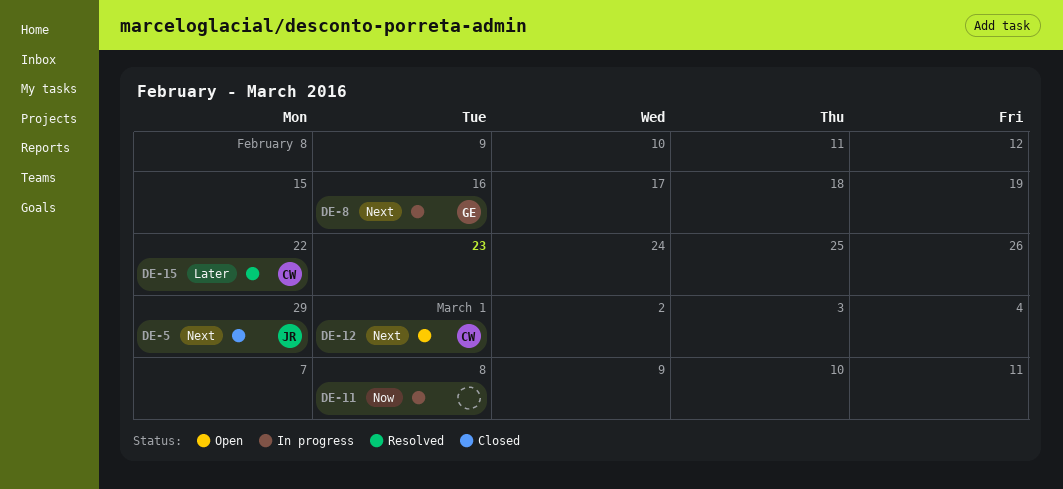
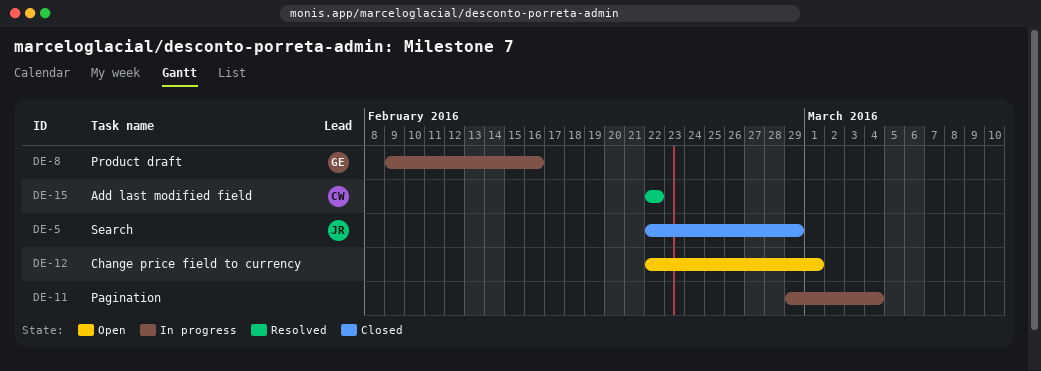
DE-11, due: Mar 8 -> Mar 4
DE-12, owner: CW -> none

